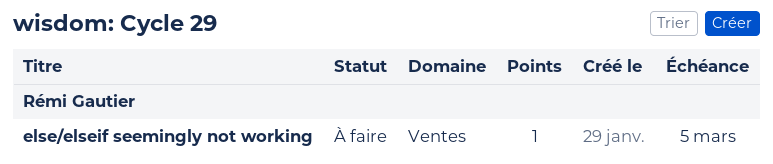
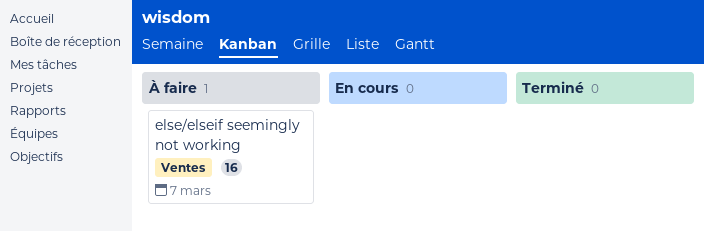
else/elseif seemingly not working, estimate: 1 -> 16
else/elseif seemingly not working, due: Mar 5 -> Mar 7

